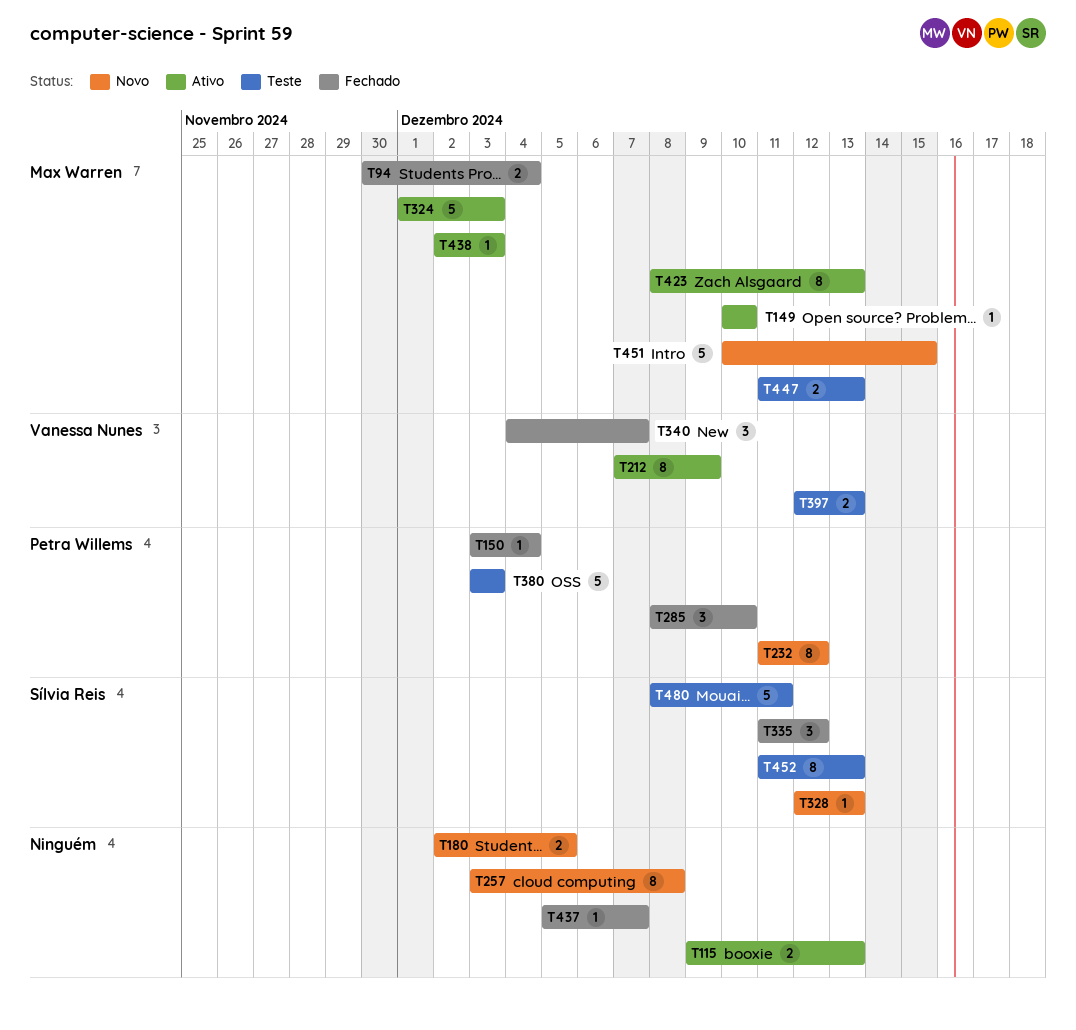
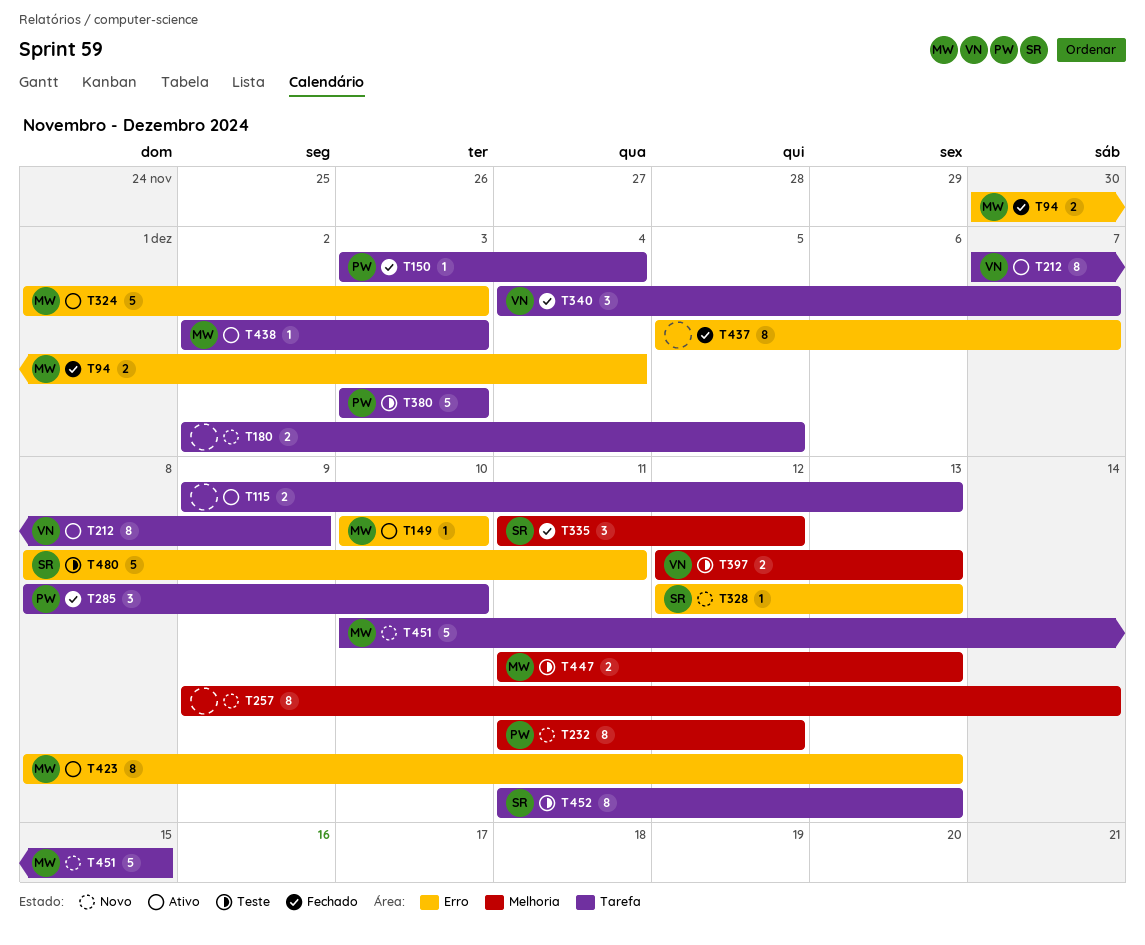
T257, start: Dec 3 -> Dec 9
T257, due: Dec 8 -> Dec 14
T437, estimate: 1 -> 8

